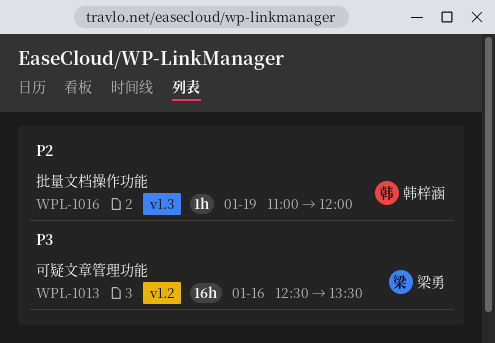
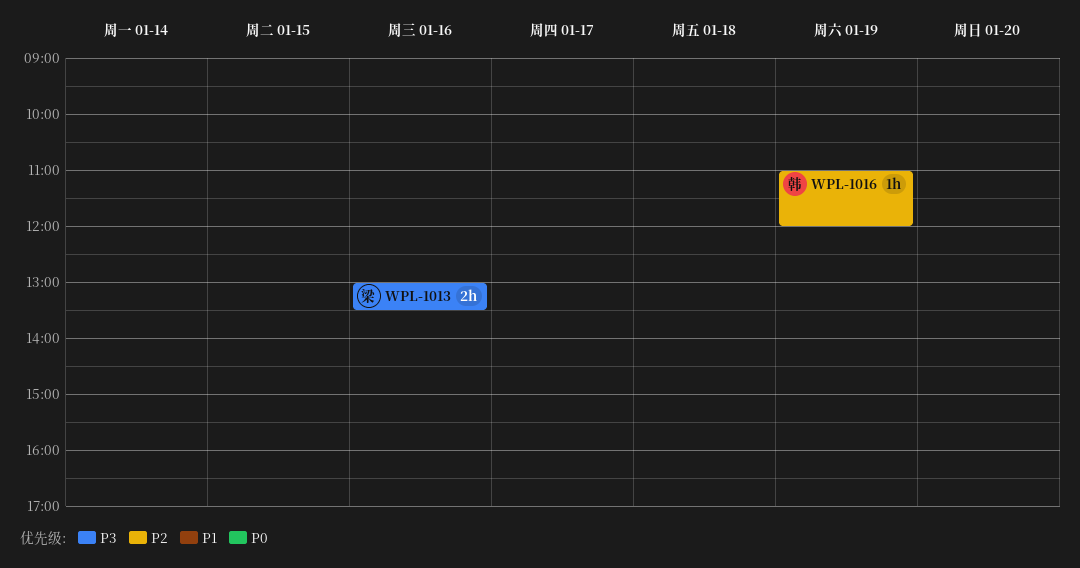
WPL-1013, estimate: 16h -> 2h
WPL-1013, begins: 12:30 -> 13:00

